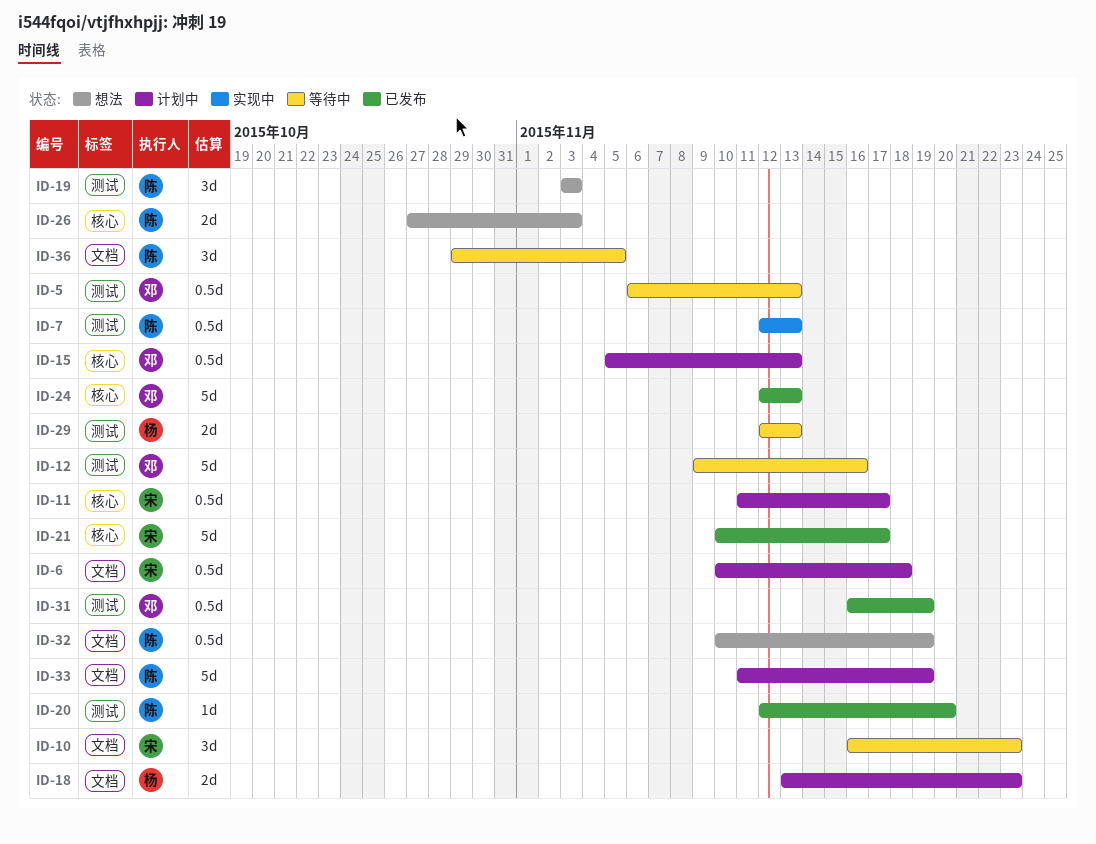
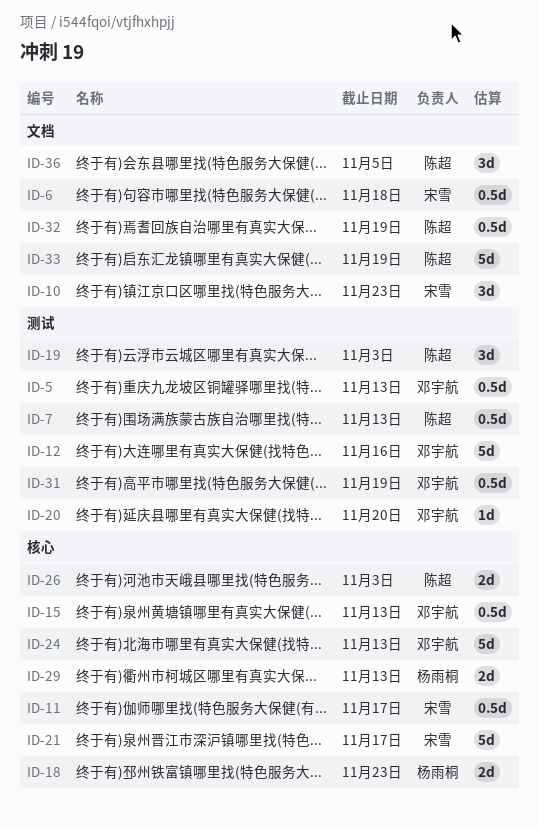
ID-18, label: 文档 -> 核心
ID-20, owner: 陈超 -> 邓宇航
ID-29, label: 测试 -> 核心

